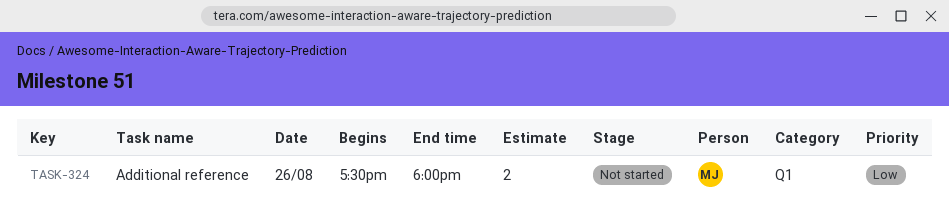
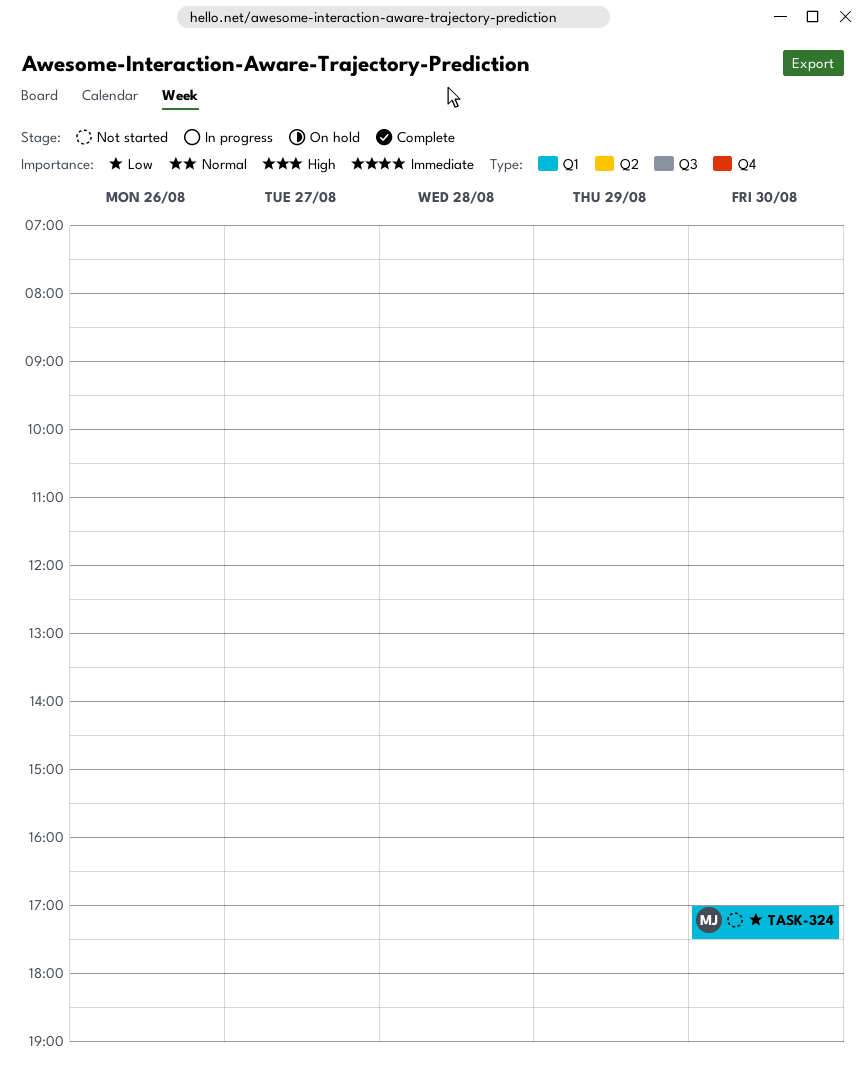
TASK-324, day: Aug 26 -> Aug 30
TASK-324, begins: 17:30 -> 17:00
TASK-324, ends: 18:00 -> 17:30

